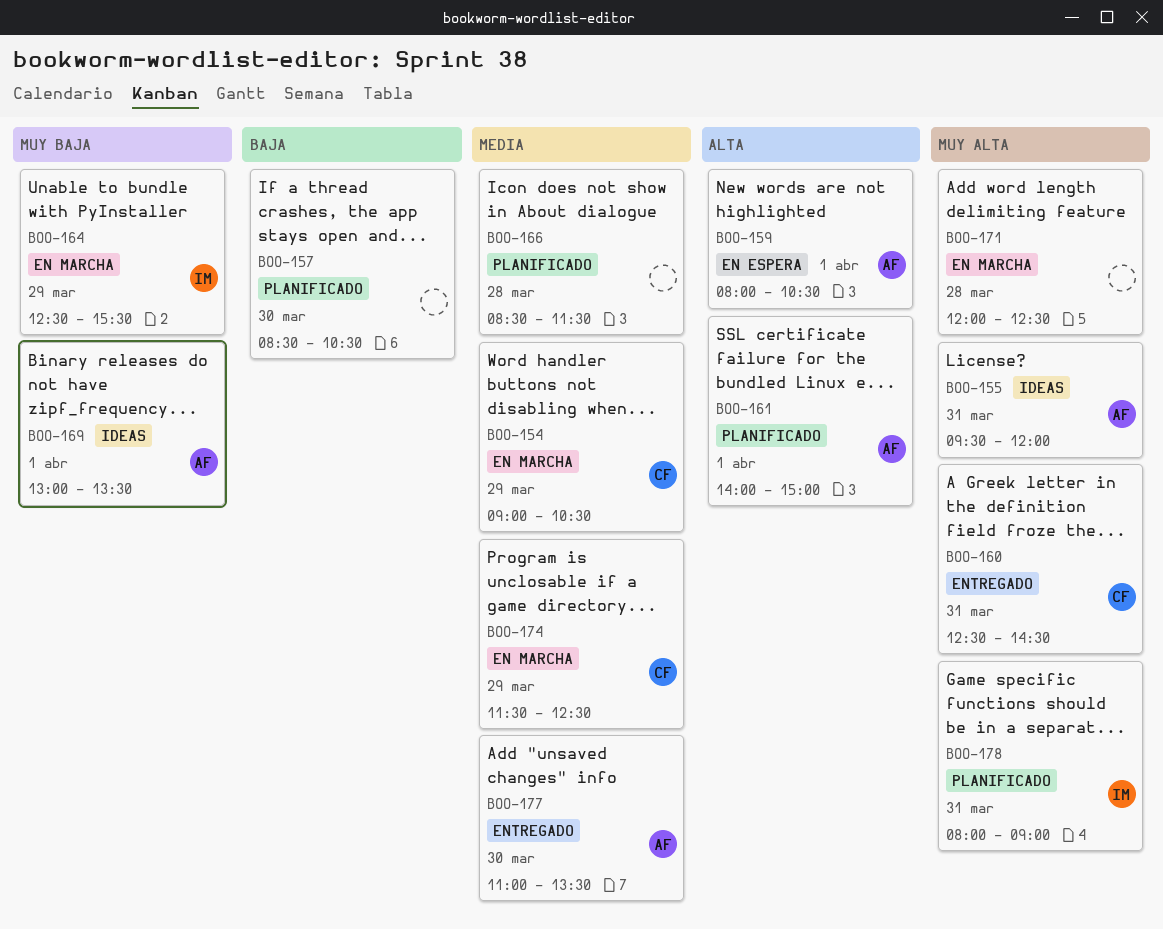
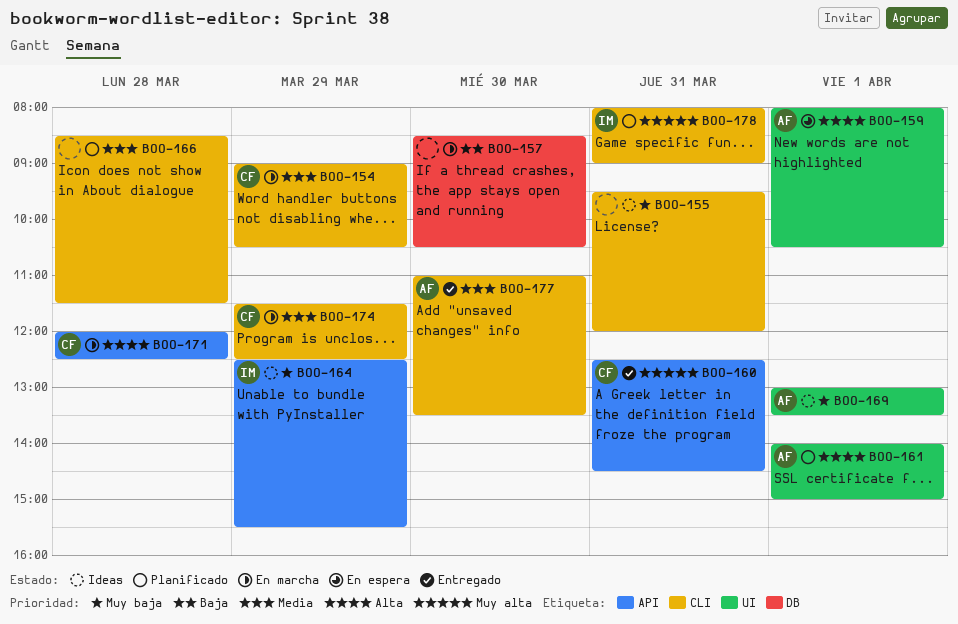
BOO-155, owner: AF -> none
BOO-155, priority: Muy alta -> Muy baja
BOO-157, status: Planificado -> En marcha
BOO-164, status: En marcha -> Ideas
BOO-171, owner: none -> CF
BOO-171, priority: Muy alta -> Alta

